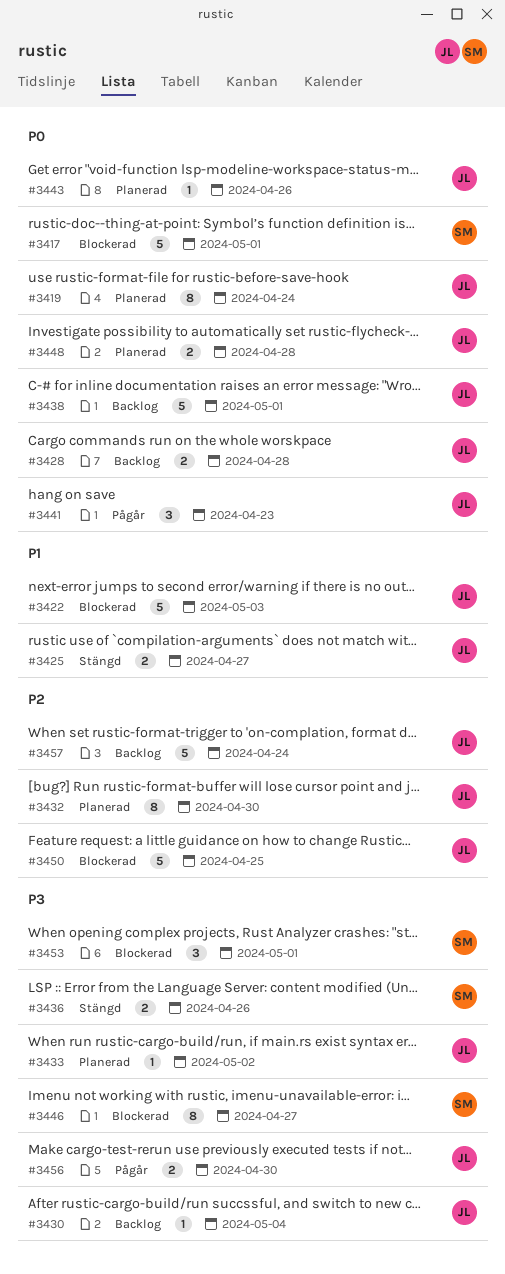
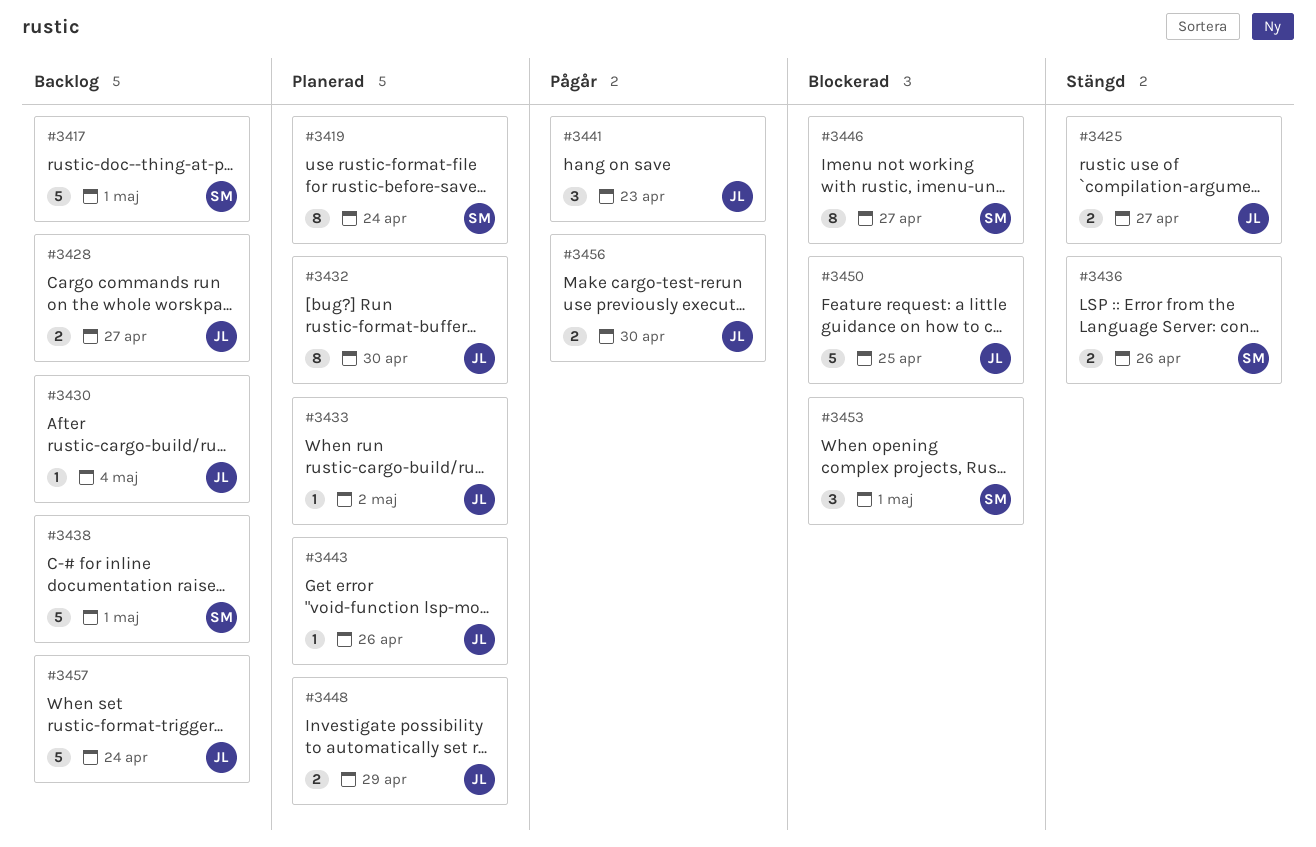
#3417, status: Blockerad -> Backlog
#3419, owner: JL -> SM
#3422: present -> none
#3428, due: Apr 28 -> Apr 27
#3438, owner: JL -> SM
#3448, due: Apr 28 -> Apr 29

